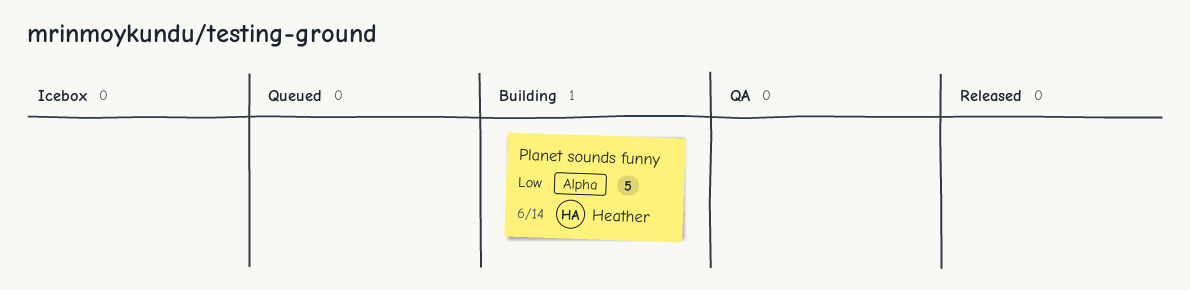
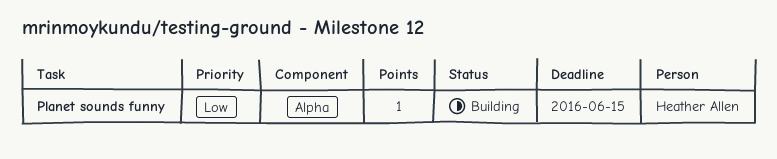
Planet sounds funny, estimate: 5 -> 1
Planet sounds funny, due: Jun 14 -> Jun 15

